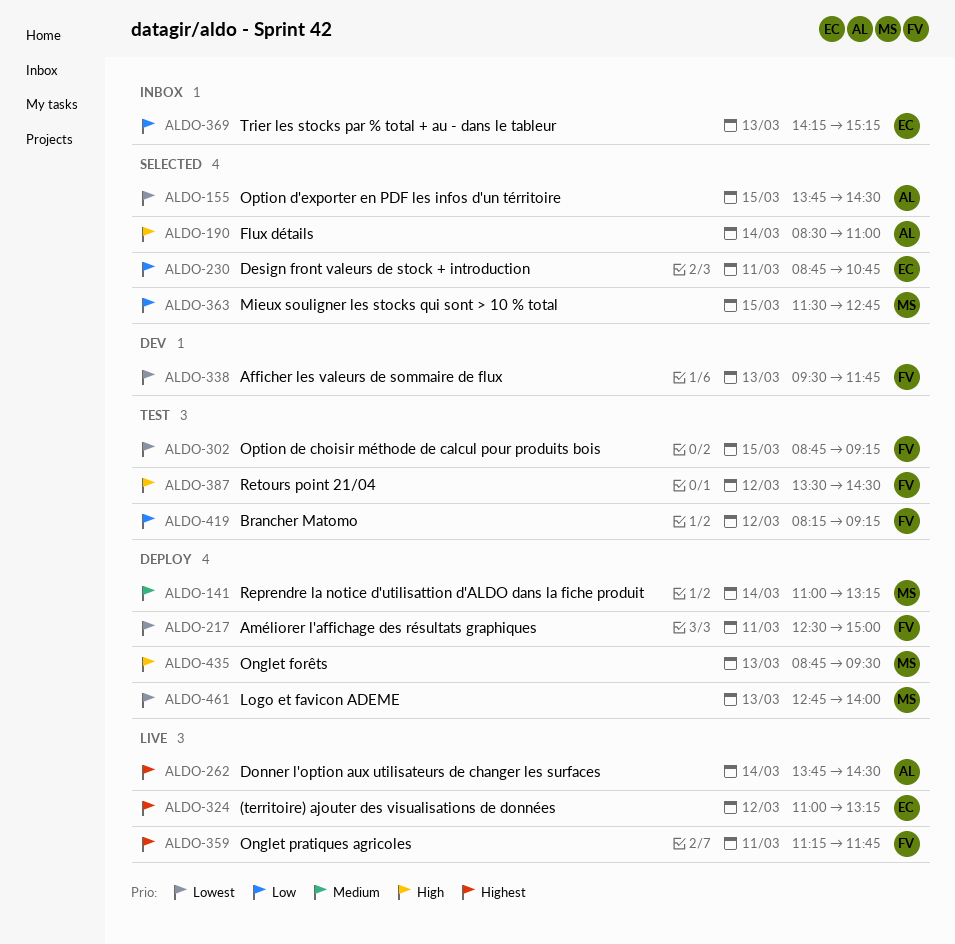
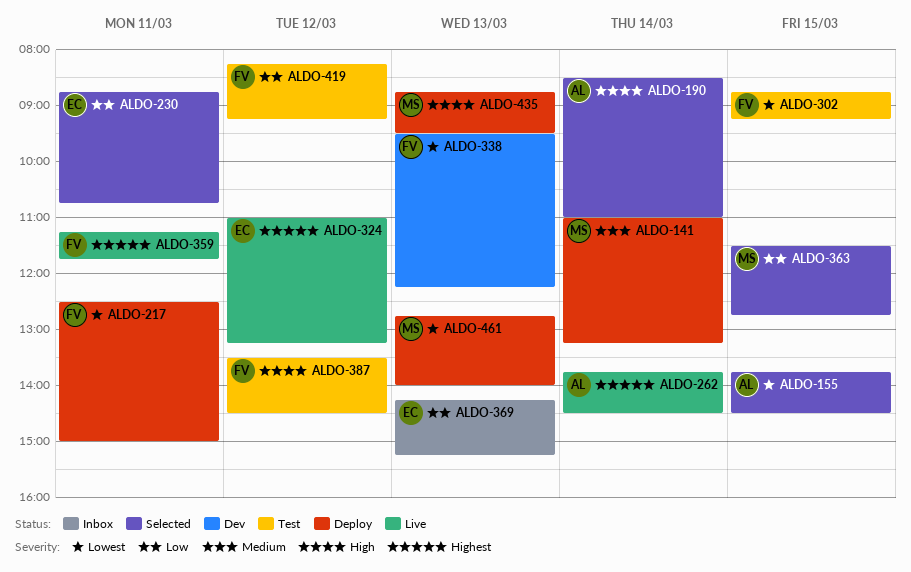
ALDO-338, ends: 11:45 -> 12:15

